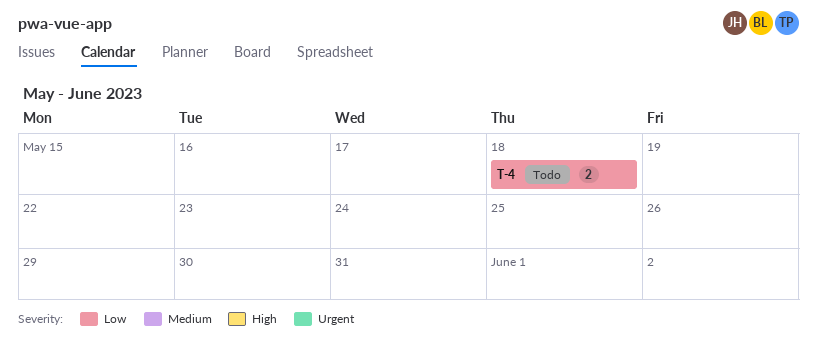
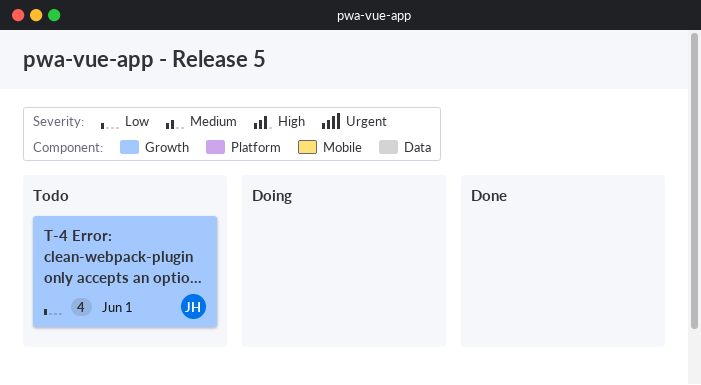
T-4, estimate: 2 -> 4
T-4, due: May 18 -> Jun 1

